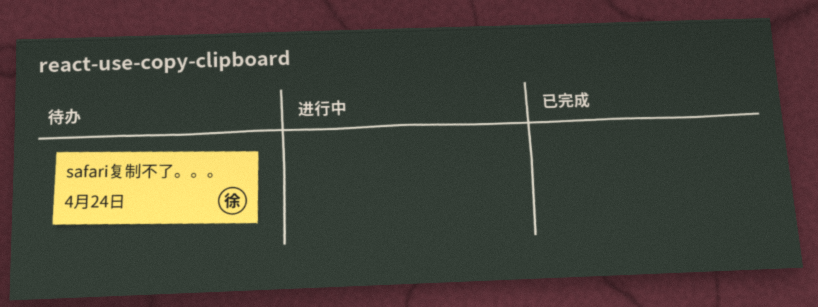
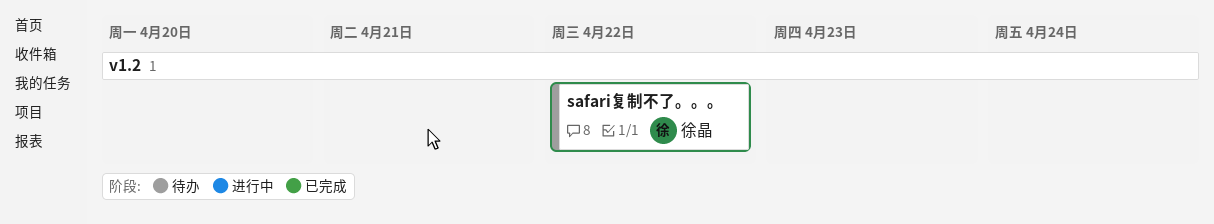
safari复制不了。。。, due: Apr 24 -> Apr 22

